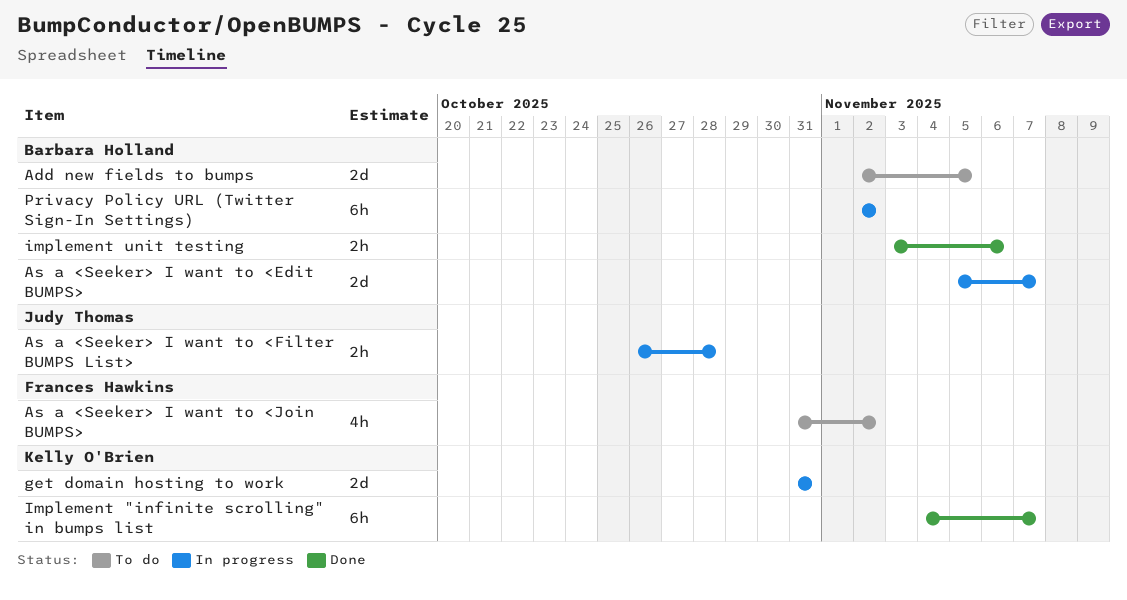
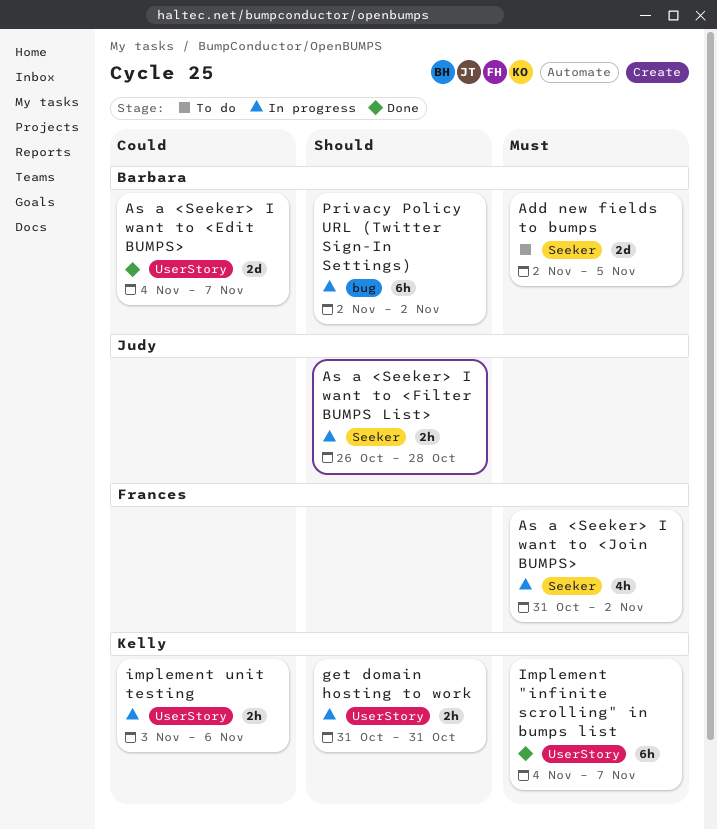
As a <Seeker> I want to <Edit BUMPS>, status: In progress -> Done
As a <Seeker> I want to <Edit BUMPS>, start: Nov 5 -> Nov 4
As a <Seeker> I want to <Join BUMPS>, status: To do -> In progress
get domain hosting to work, estimate: 2d -> 2h
implement unit testing, status: Done -> In progress
implement unit testing, owner: Barbara Holland -> Kelly O'Brien

